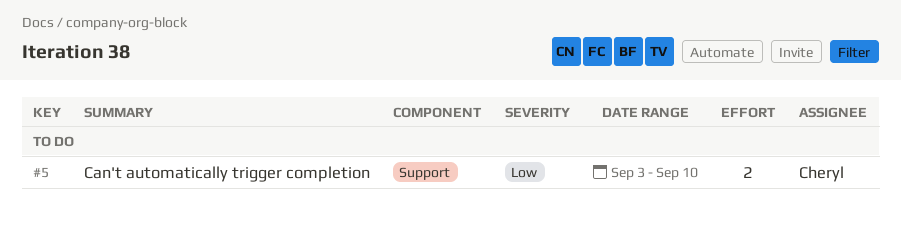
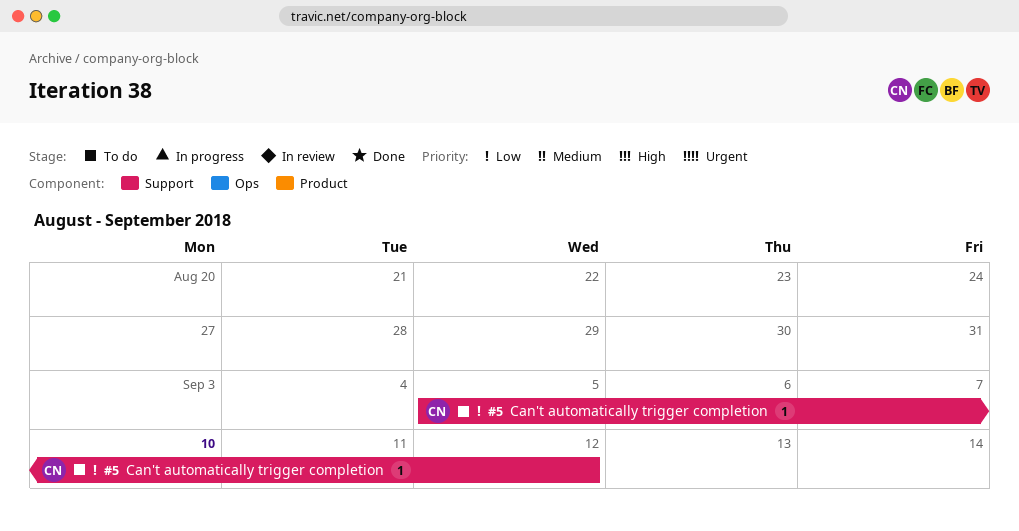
#5, estimate: 2 -> 1
#5, start: Sep 3 -> Sep 5
#5, due: Sep 10 -> Sep 12

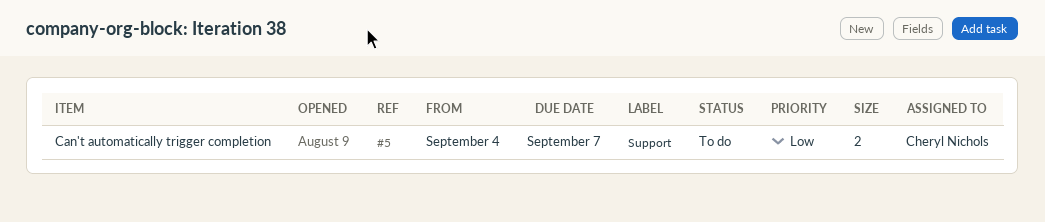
#5, estimate: 1 -> 2
#5, start: Sep 5 -> Sep 4
#5, due: Sep 12 -> Sep 7

